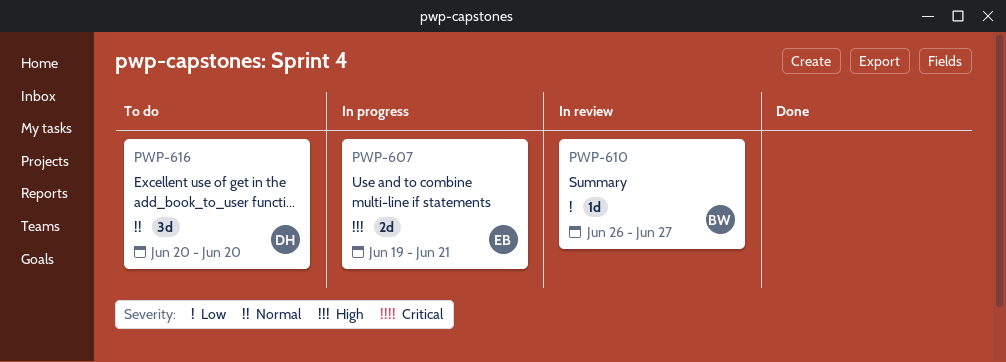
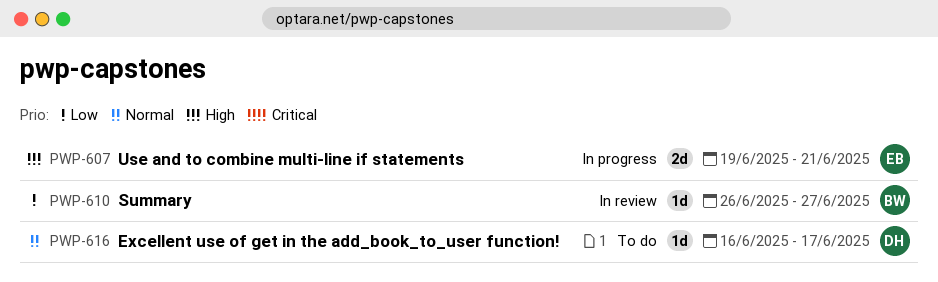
PWP-616, estimate: 3d -> 1d
PWP-616, start: Jun 20 -> Jun 16
PWP-616, due: Jun 20 -> Jun 17

